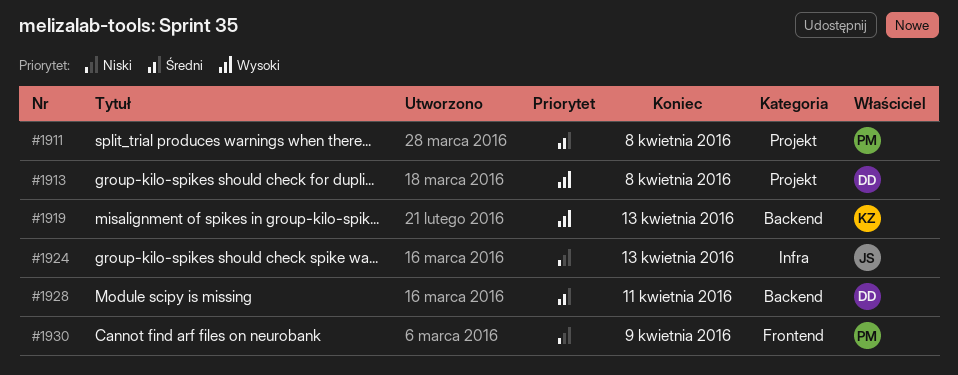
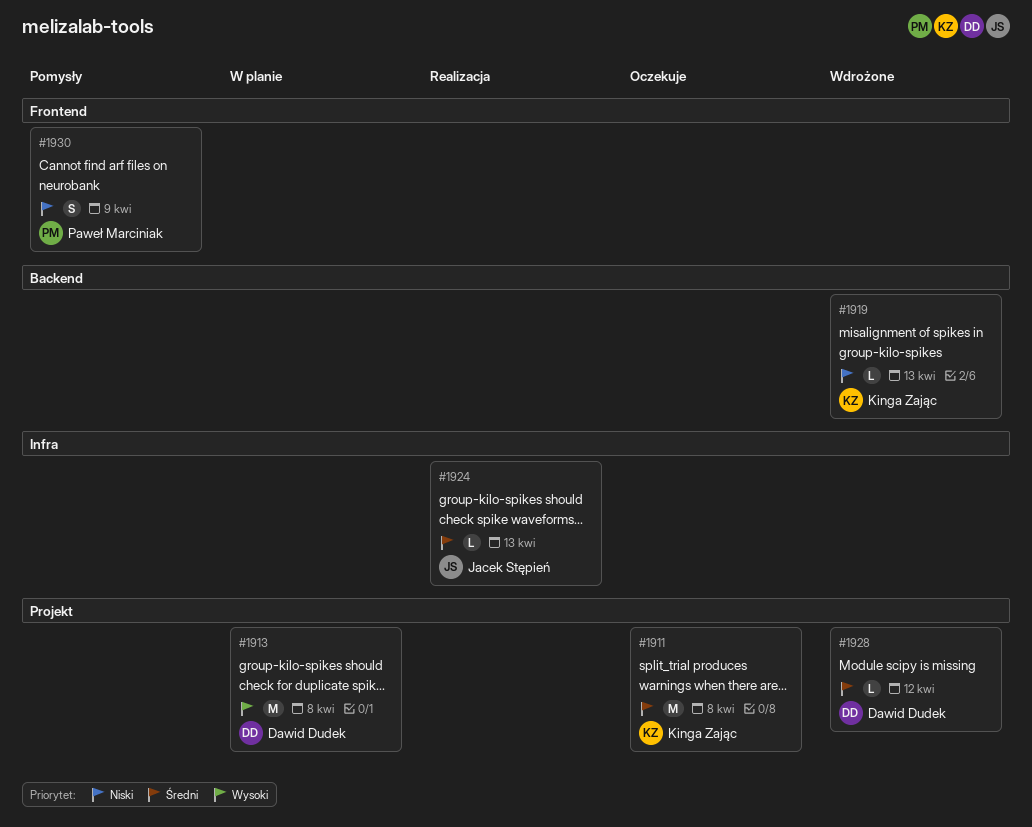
#1911, owner: Paweł Marciniak -> Kinga Zając
#1919, priority: Wysoki -> Niski
#1924, priority: Niski -> Średni
#1928, label: Backend -> Projekt
#1928, due: Apr 11 -> Apr 12

